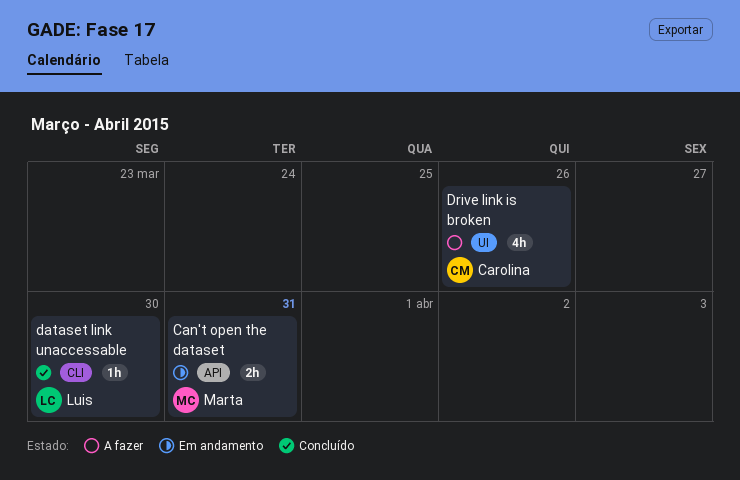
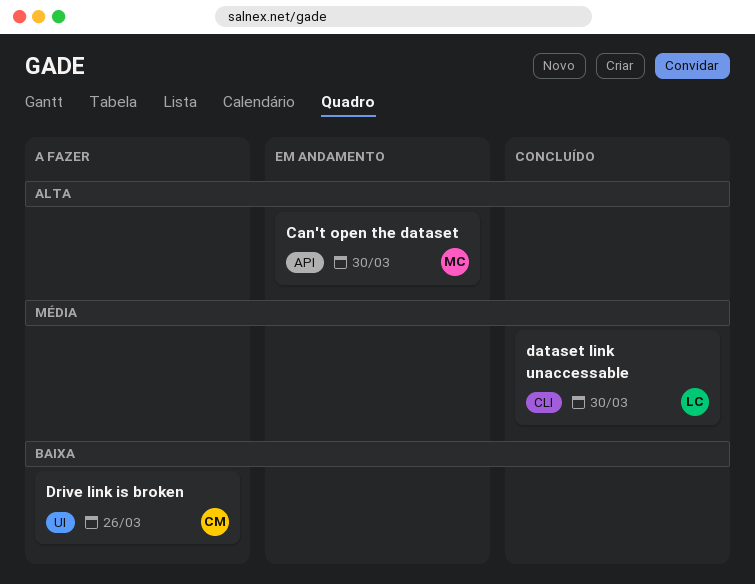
Can't open the dataset, due: Mar 31 -> Mar 30

